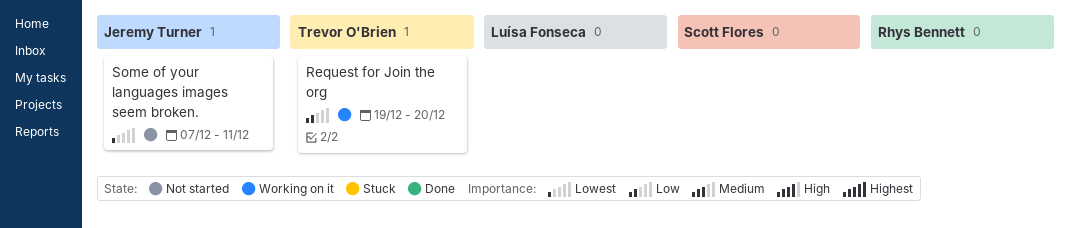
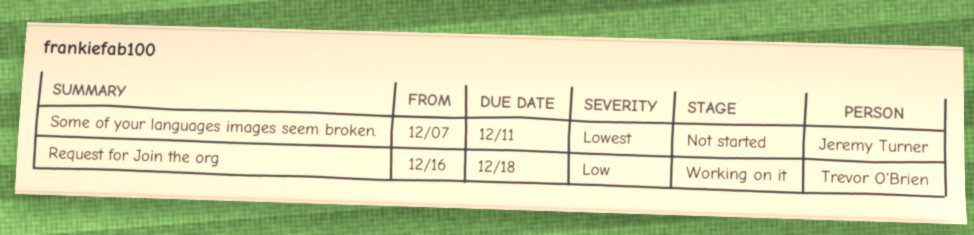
Request for Join the org, start: Dec 19 -> Dec 16
Request for Join the org, due: Dec 20 -> Dec 18

